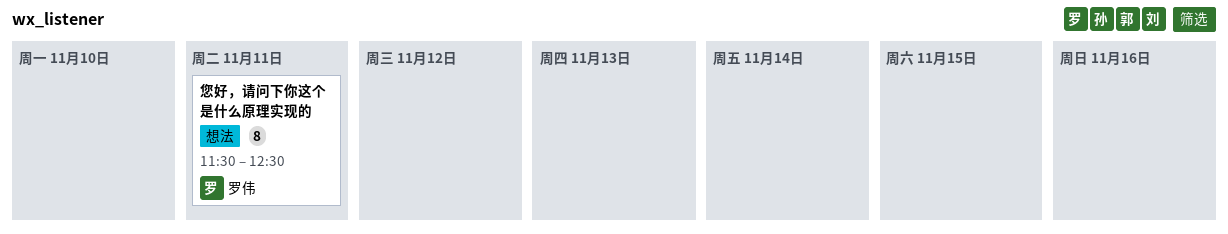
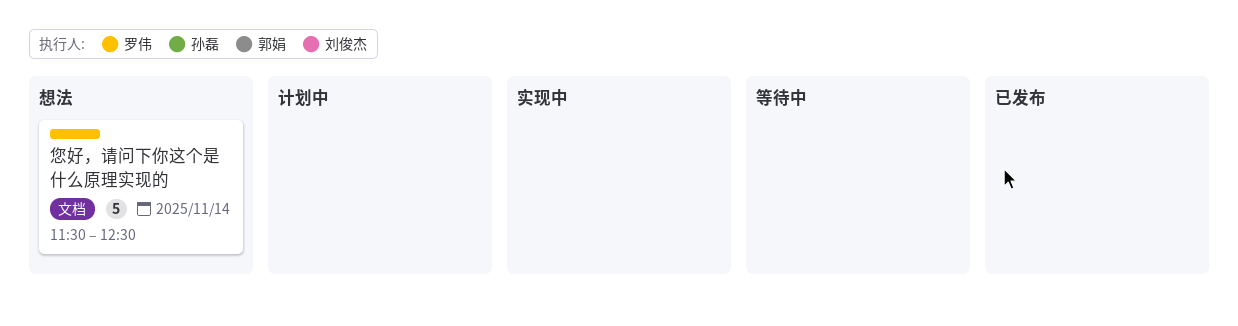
您好，请问下你这个是什么原理实现的, estimate: 8 -> 5
您好，请问下你这个是什么原理实现的, day: Nov 11 -> Nov 14

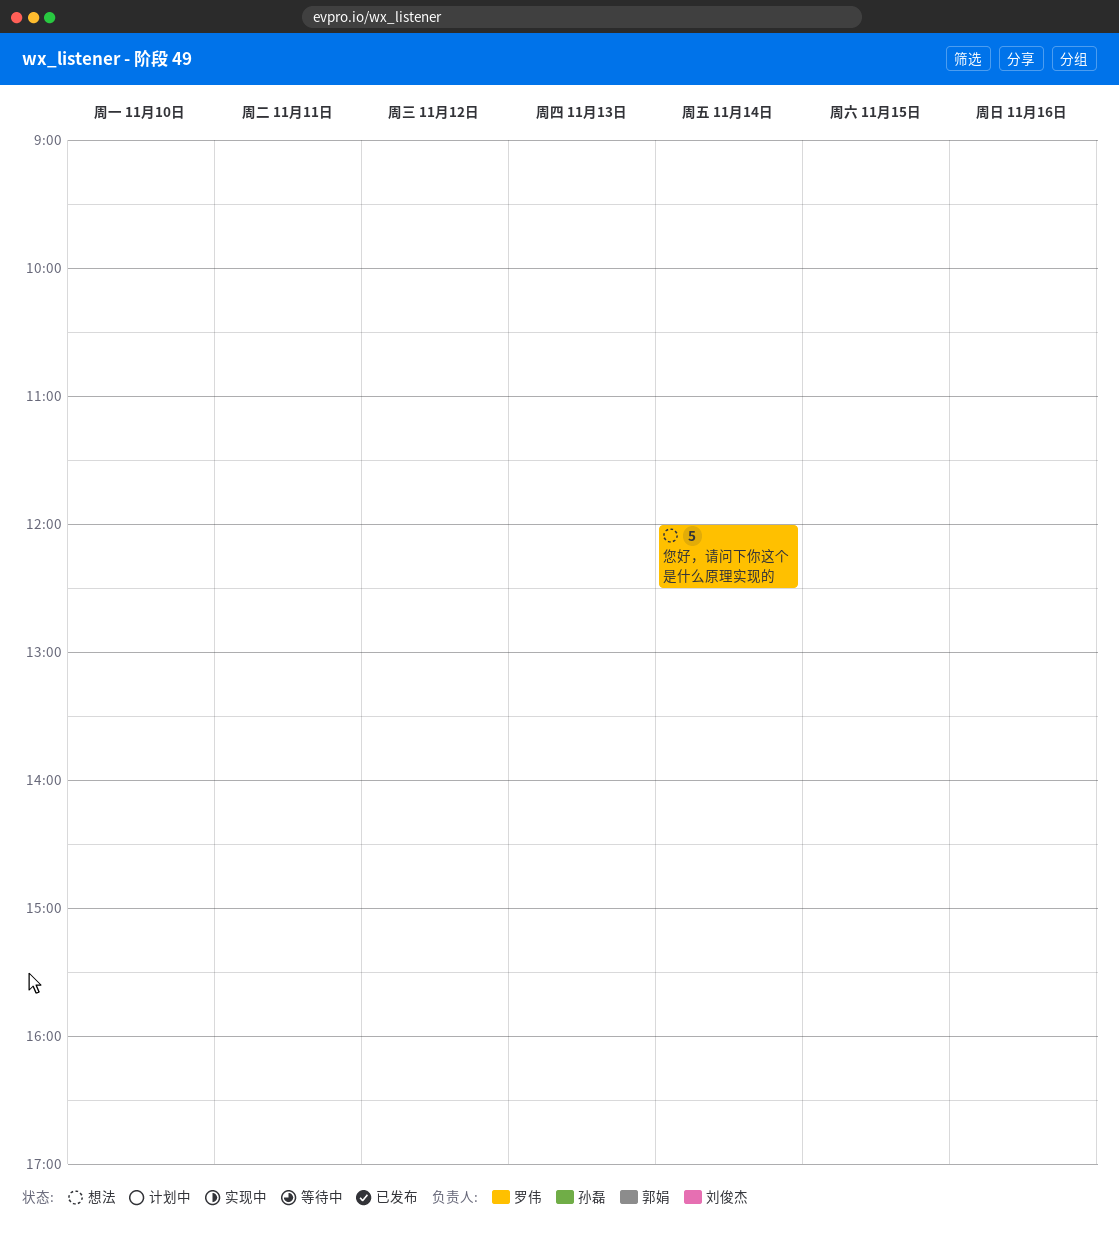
您好，请问下你这个是什么原理实现的, begins: 11:30 -> 12:00

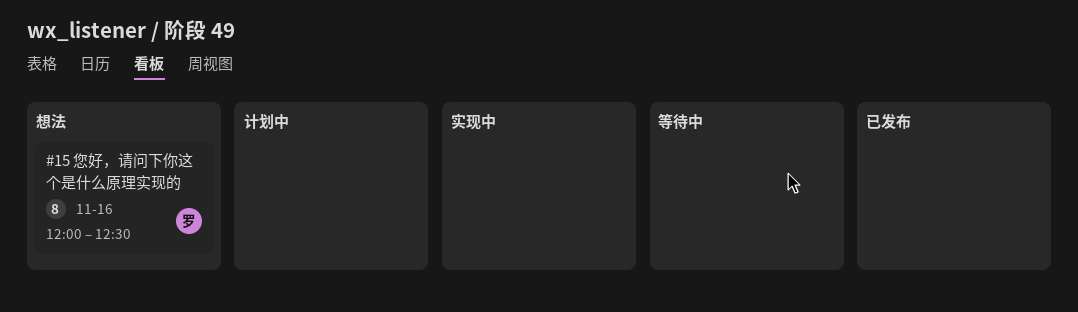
您好，请问下你这个是什么原理实现的, estimate: 5 -> 8
您好，请问下你这个是什么原理实现的, day: Nov 14 -> Nov 16

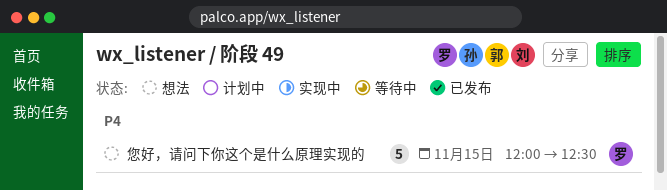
您好，请问下你这个是什么原理实现的, estimate: 8 -> 5
您好，请问下你这个是什么原理实现的, day: Nov 16 -> Nov 15

